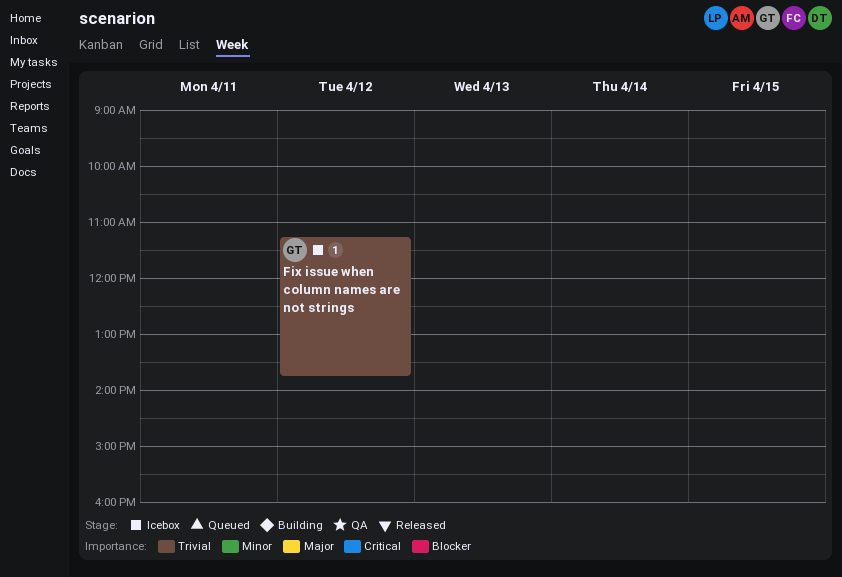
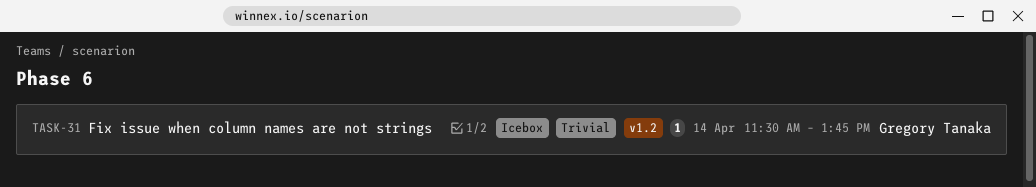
Fix issue when column names are not strings, day: Apr 12 -> Apr 14
Fix issue when column names are not strings, begins: 11:15 -> 11:30

